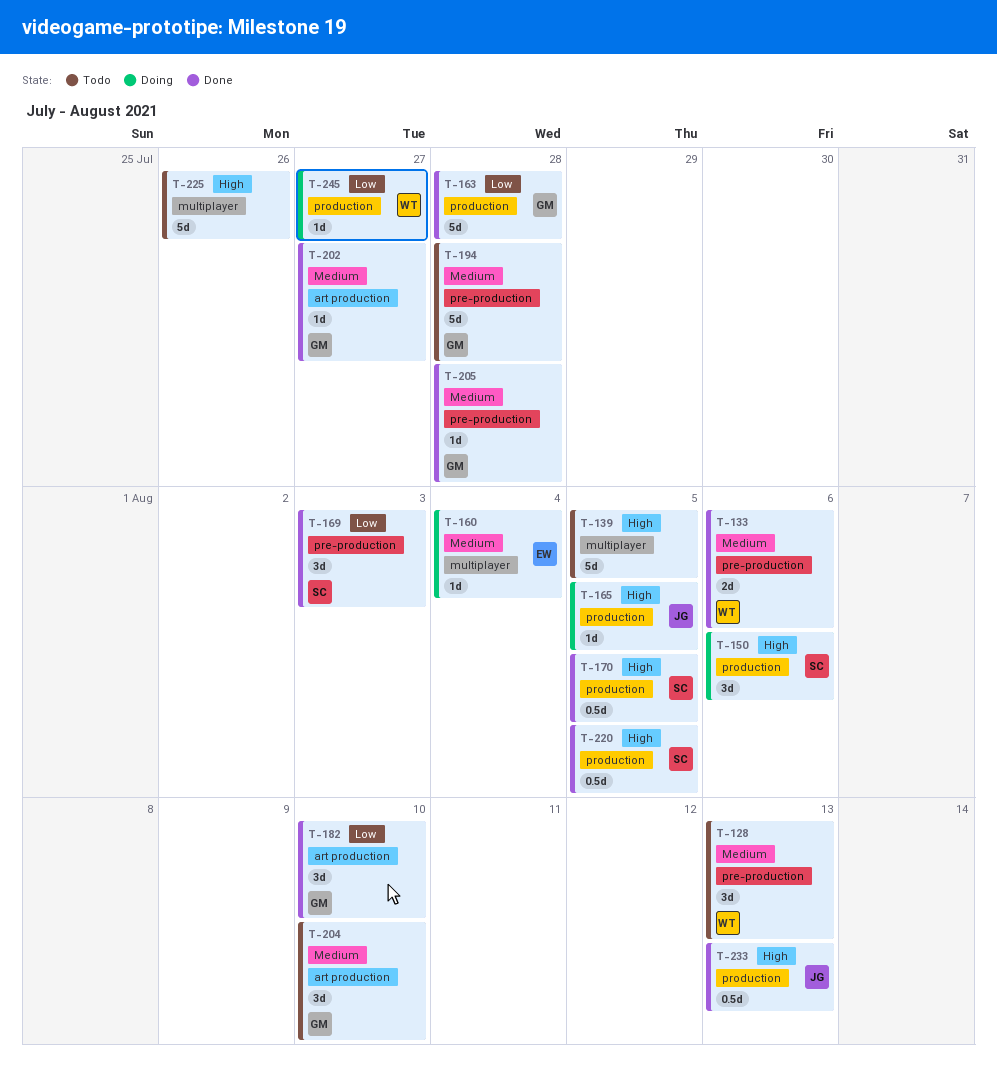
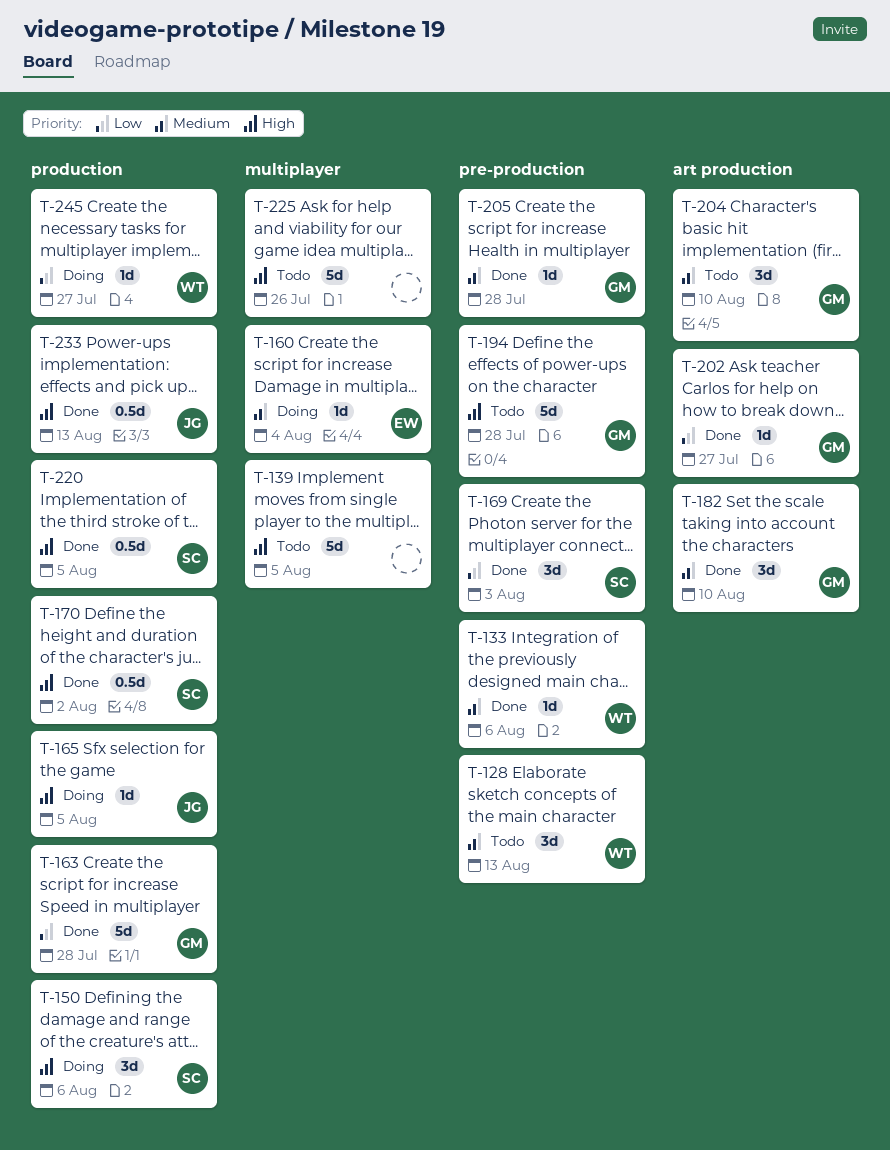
T-133, estimate: 2d -> 1d
T-170, due: Aug 5 -> Aug 2
T-182, priority: Low -> Medium
T-194, priority: Medium -> High
T-202, priority: Medium -> Low

